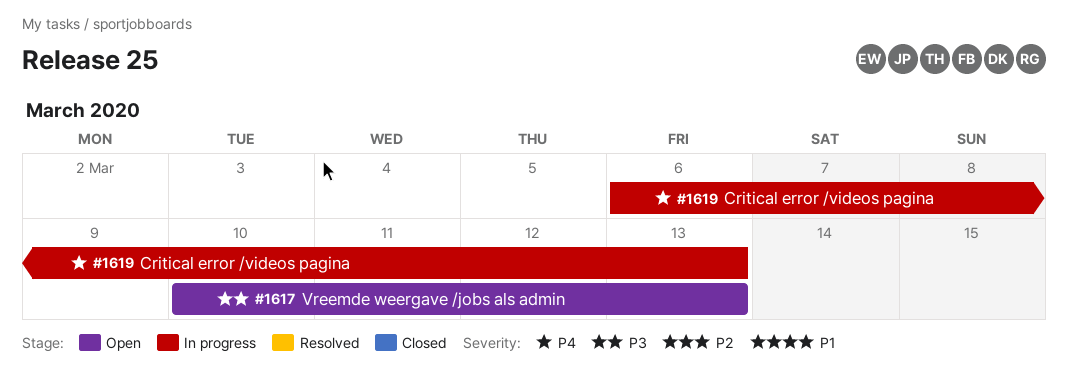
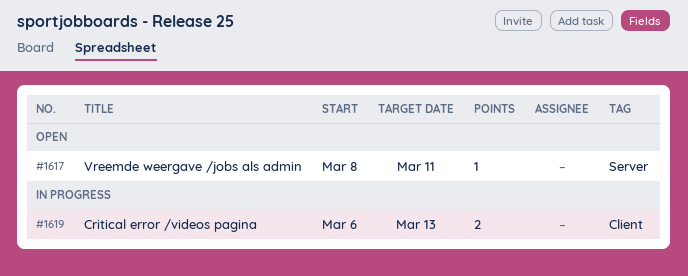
#1617, start: Mar 10 -> Mar 8
#1617, due: Mar 13 -> Mar 11

